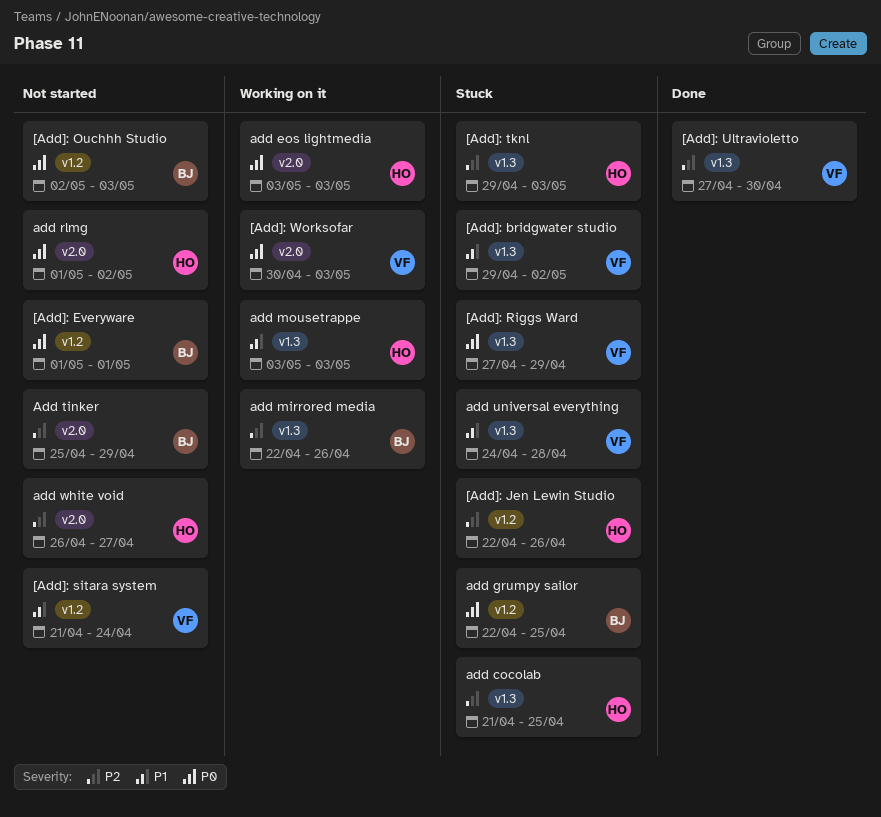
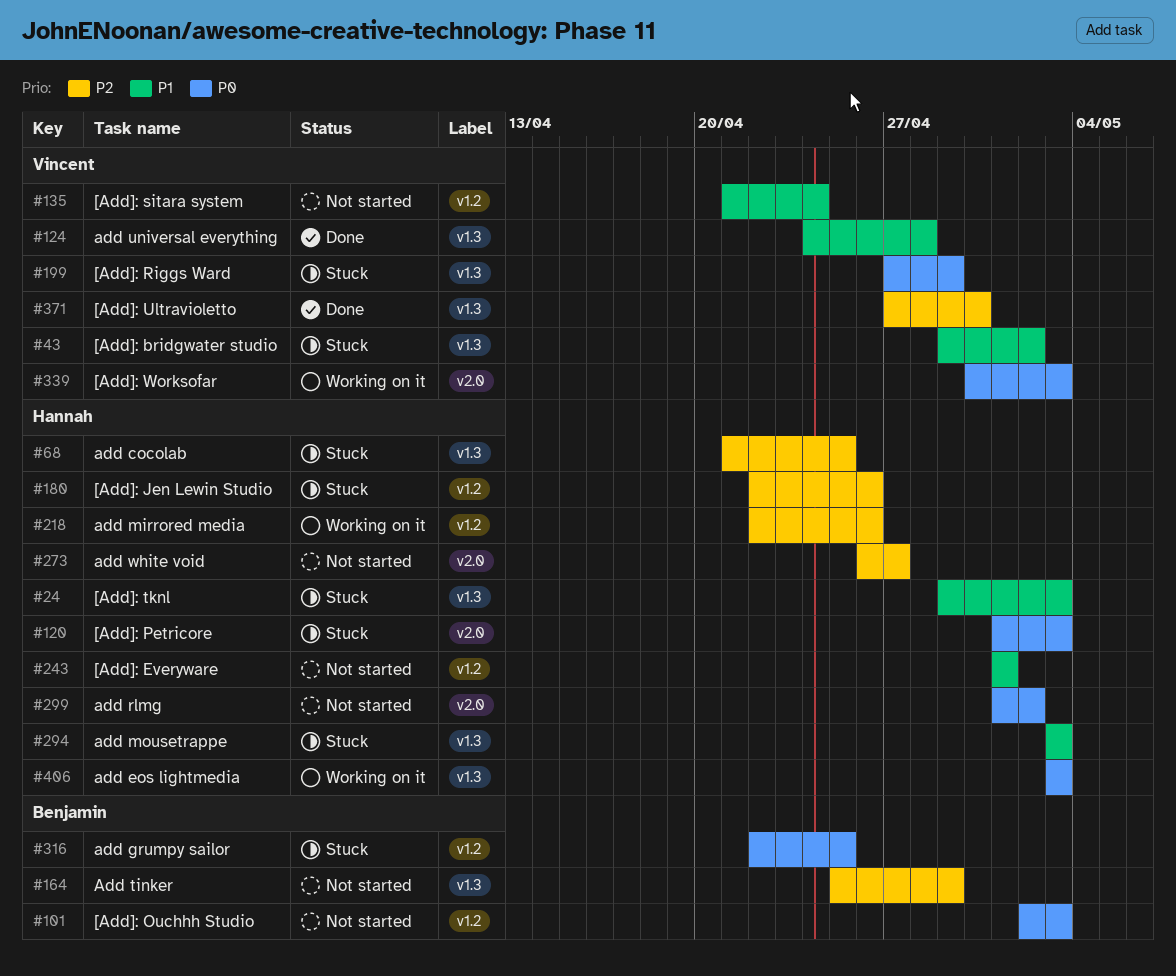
[Add]: Everyware, owner: Benjamin -> Hannah
[Add]: Everyware, priority: P0 -> P1
[Add]: Petricore: none -> present
[Add]: tknl, priority: P2 -> P1
add eos lightmedia, label: v2.0 -> v1.3
add mirrored media, owner: Benjamin -> Hannah
add mirrored media, label: v1.3 -> v1.2
add mousetrappe, status: Working on it -> Stuck
Add tinker, label: v2.0 -> v1.3
add universal everything, status: Stuck -> Done

